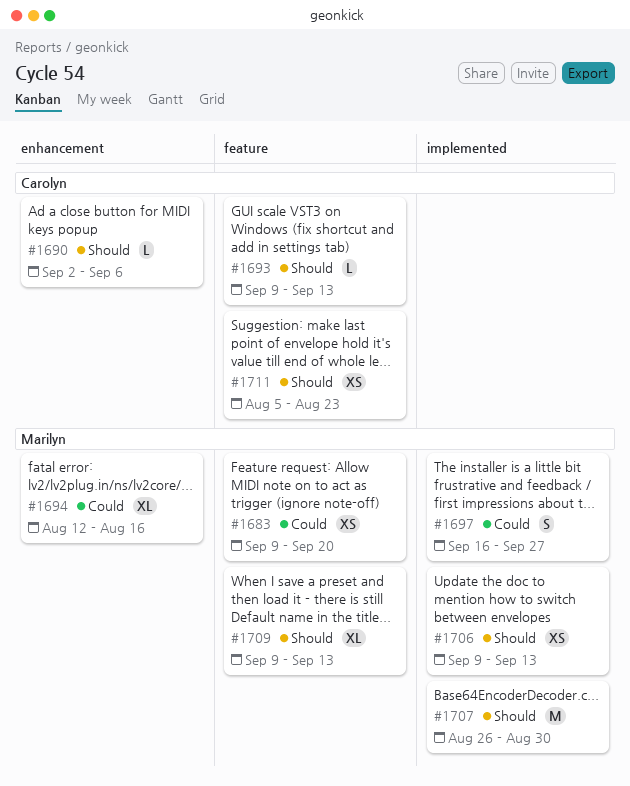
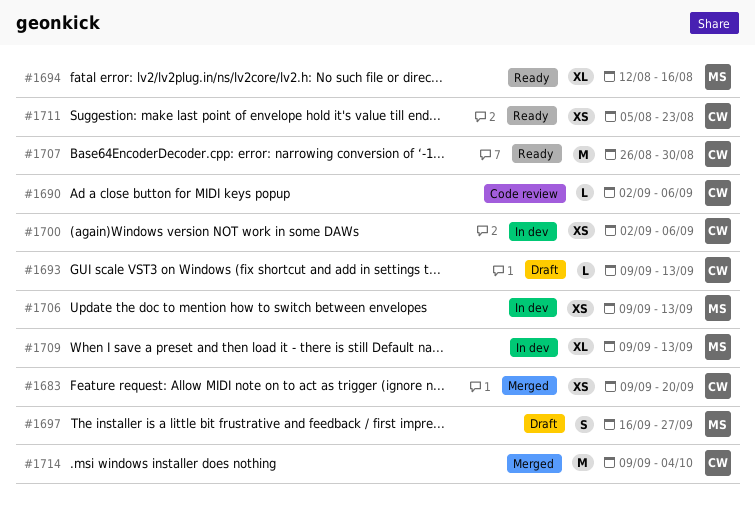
#1683, owner: Marilyn -> Carolyn
#1700: none -> present
#1707, owner: Marilyn -> Carolyn
#1714: none -> present

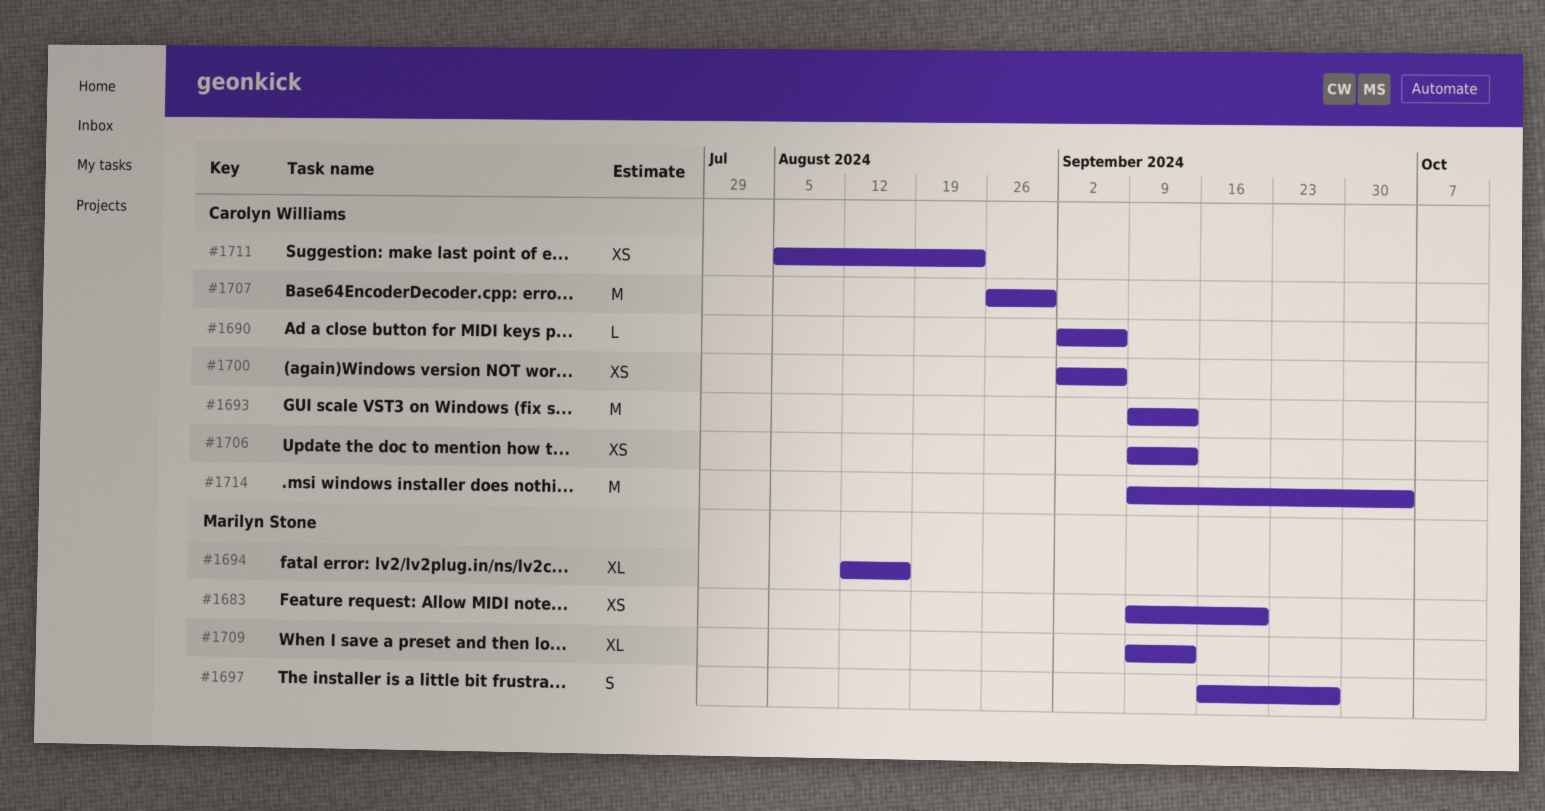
#1683, owner: Carolyn Williams -> Marilyn Stone
#1693, estimate: L -> M
#1706, owner: Marilyn Stone -> Carolyn Williams

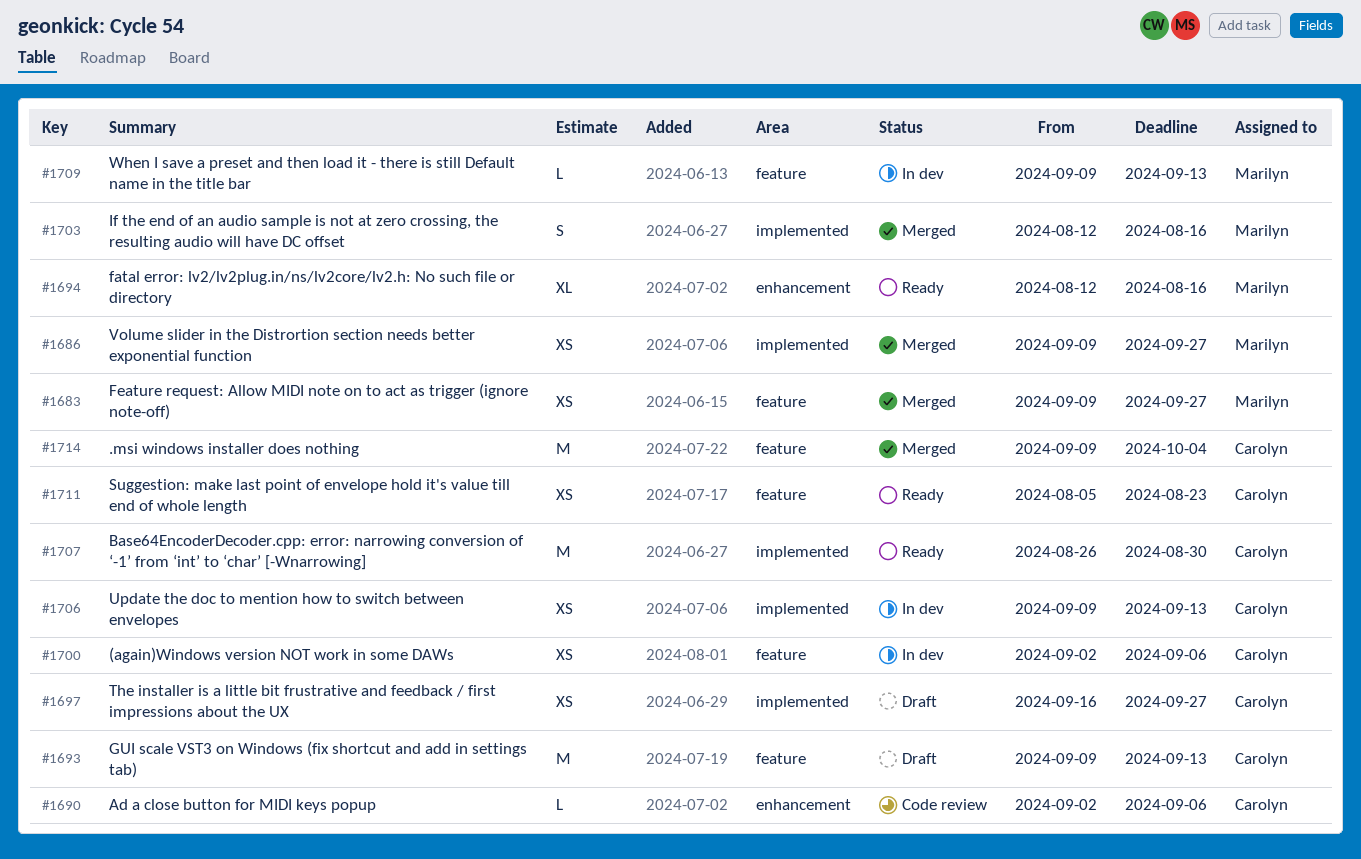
#1683, due: Sep 20 -> Sep 27
#1686: none -> present
#1697, owner: Marilyn Stone -> Carolyn Williams
#1697, estimate: S -> XS
#1703: none -> present
#1709, estimate: XL -> L

